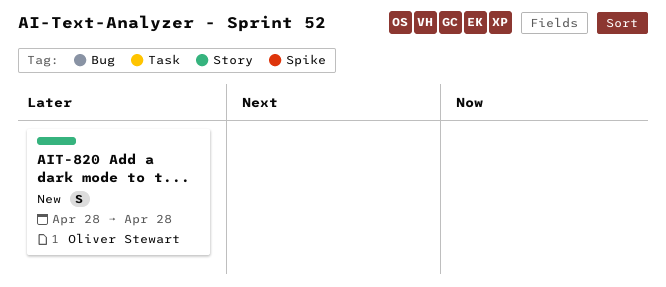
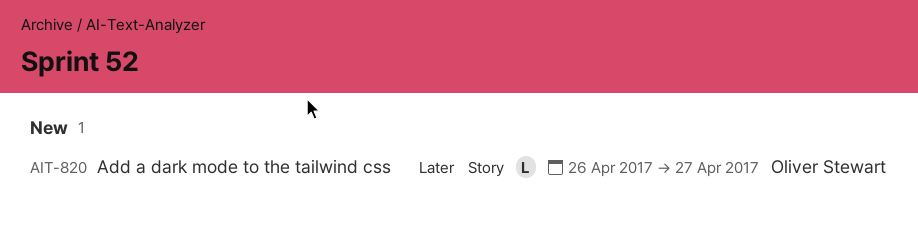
AIT-820, estimate: S -> L
AIT-820, start: Apr 28 -> Apr 26
AIT-820, due: Apr 28 -> Apr 27

